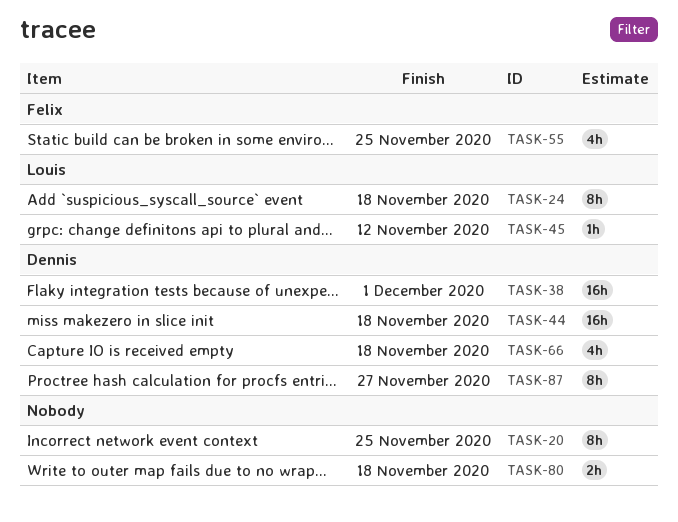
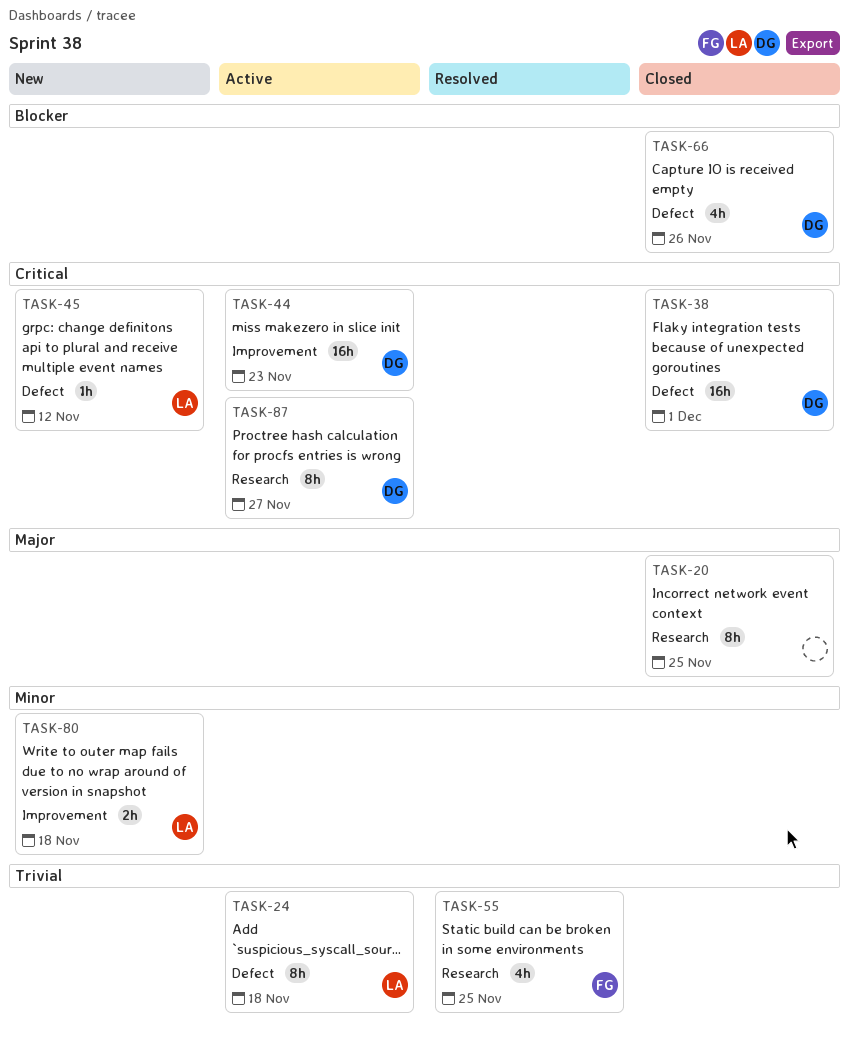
TASK-44, due: Nov 18 -> Nov 23
TASK-66, due: Nov 18 -> Nov 26
TASK-80, owner: none -> Louis

